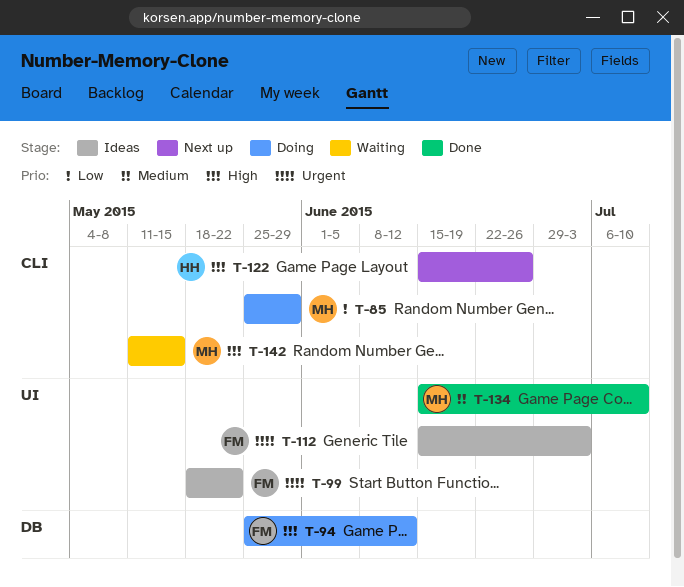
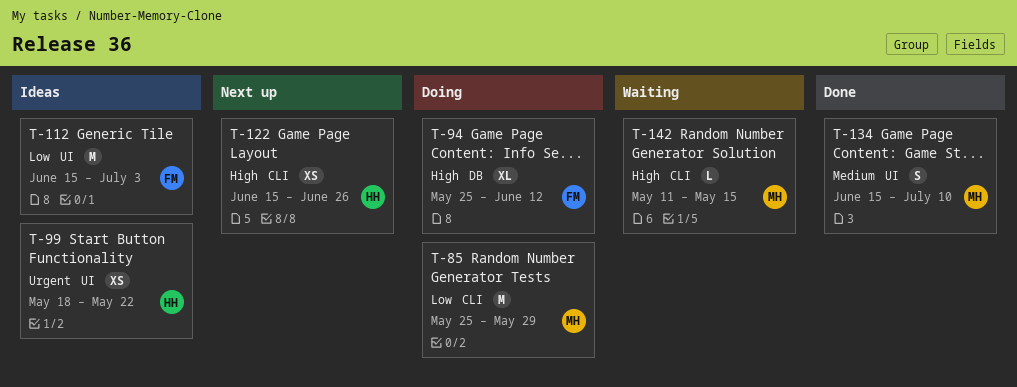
T-99, owner: FM -> HH
T-112, priority: Urgent -> Low

